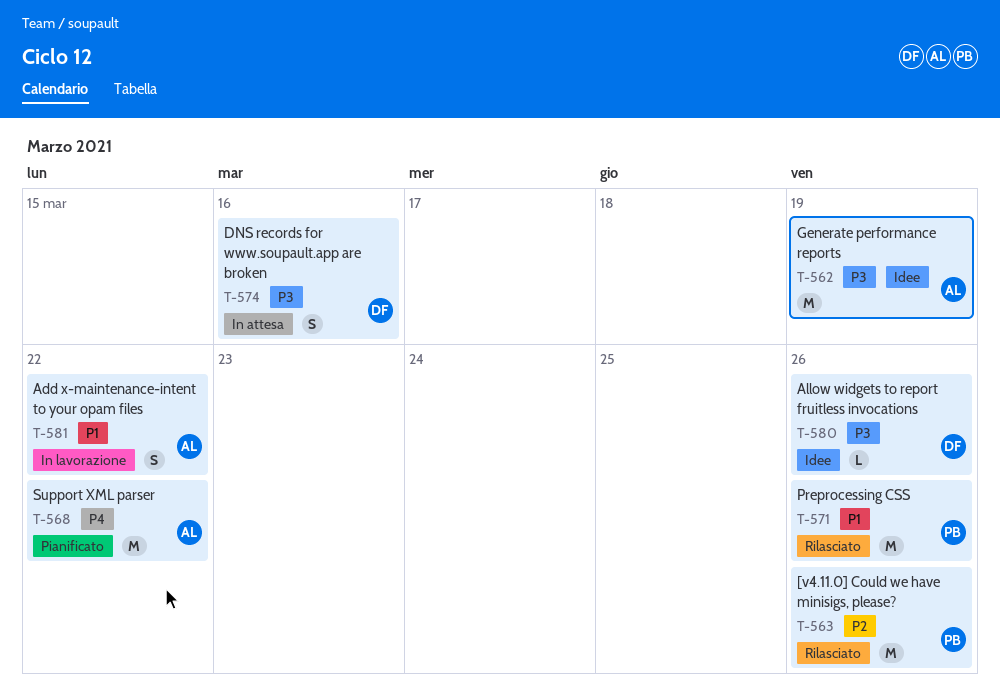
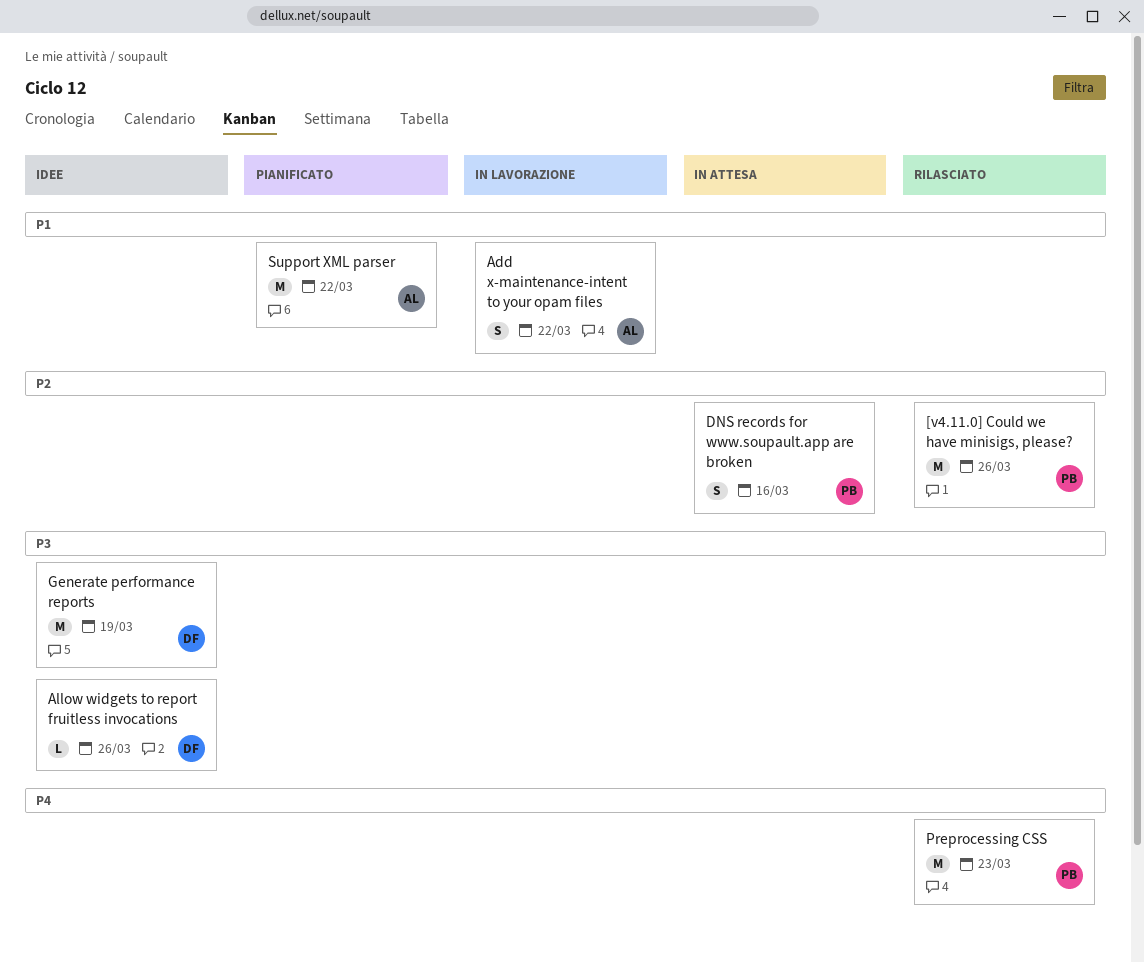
DNS records for www.soupault.app are broken, owner: DF -> PB
DNS records for www.soupault.app are broken, priority: P3 -> P2
Generate performance reports, owner: AL -> DF
Preprocessing CSS, priority: P1 -> P4
Preprocessing CSS, due: Mar 26 -> Mar 23
Support XML parser, priority: P4 -> P1

